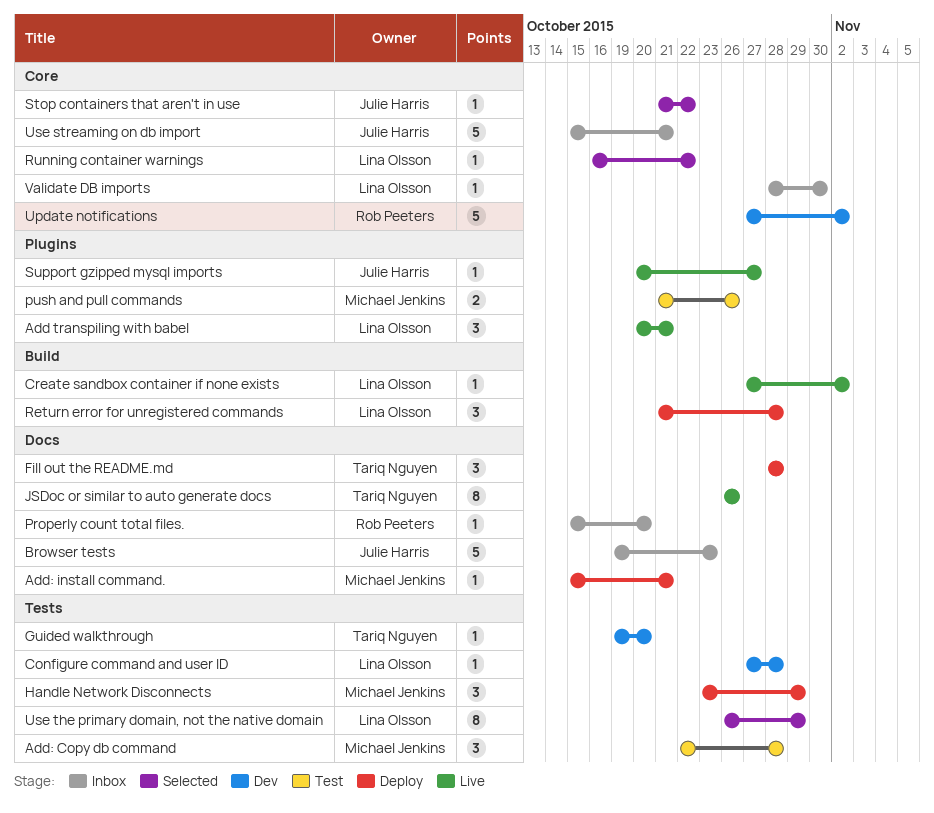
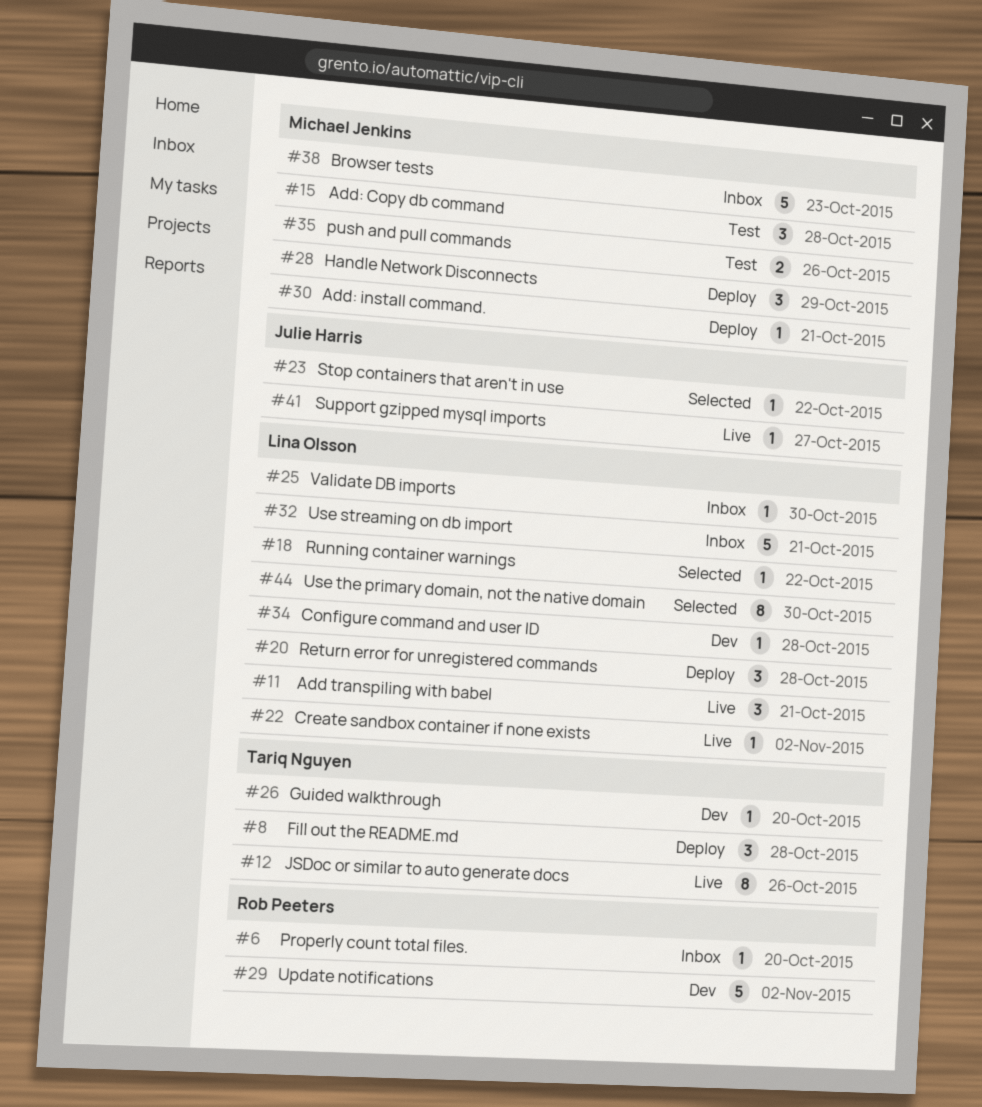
Browser tests, owner: Julie Harris -> Michael Jenkins
Use streaming on db import, owner: Julie Harris -> Lina Olsson
Use the primary domain, not the native domain, due: Oct 29 -> Oct 30

